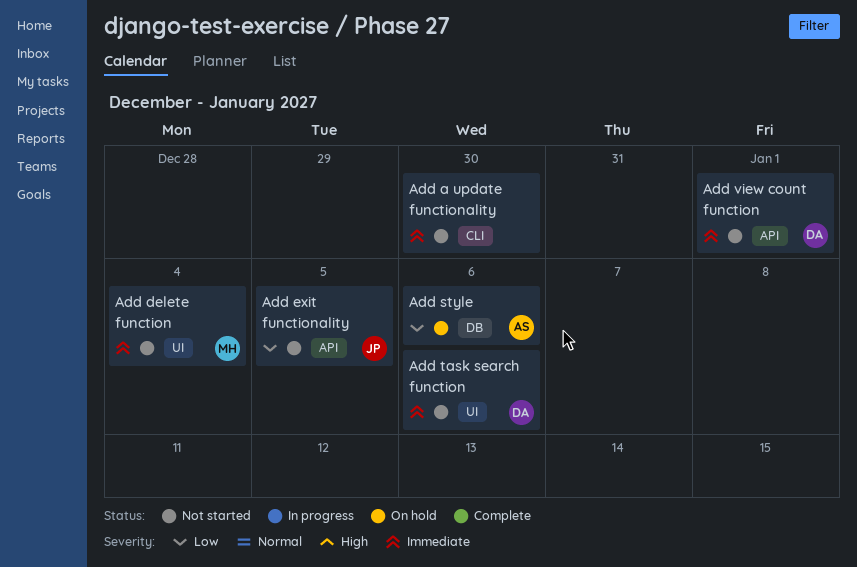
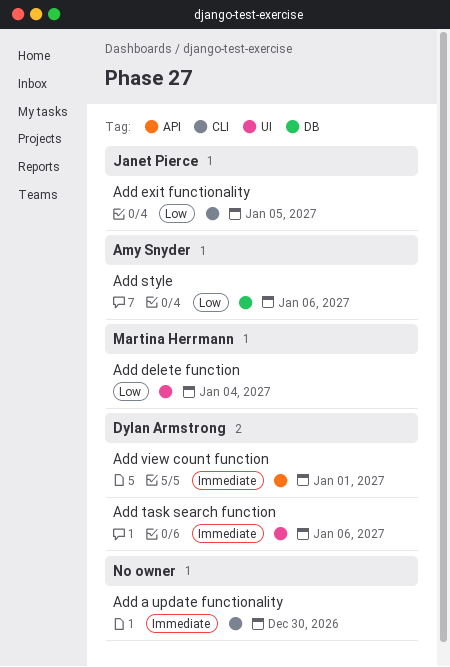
Add delete function, priority: Immediate -> Low
Add exit functionality, label: API -> CLI

